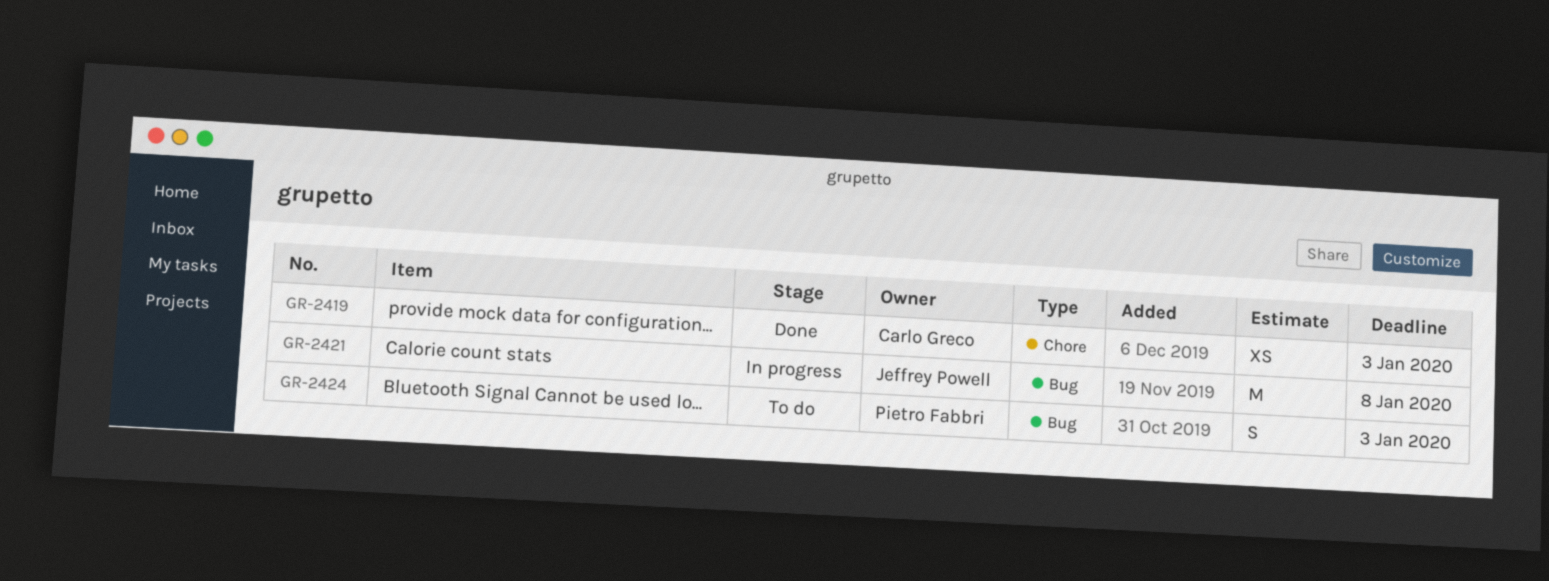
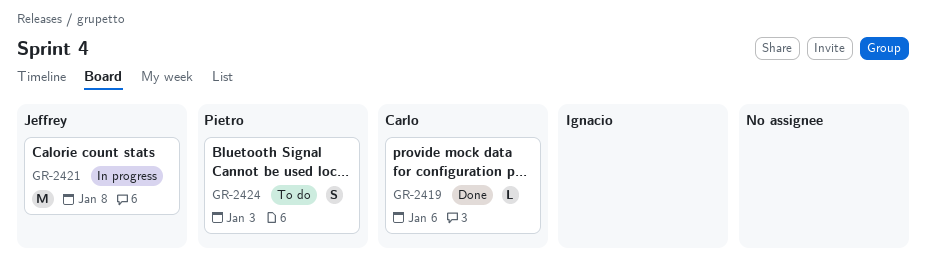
GR-2419, estimate: XS -> L
GR-2419, due: Jan 3 -> Jan 6

